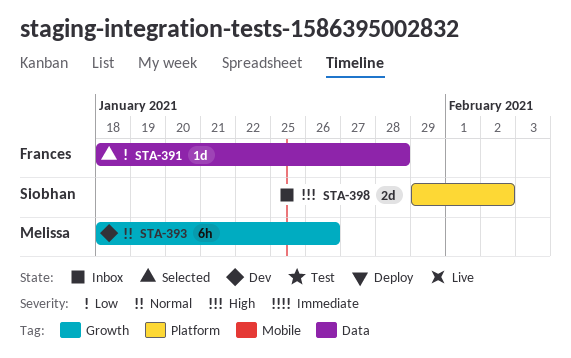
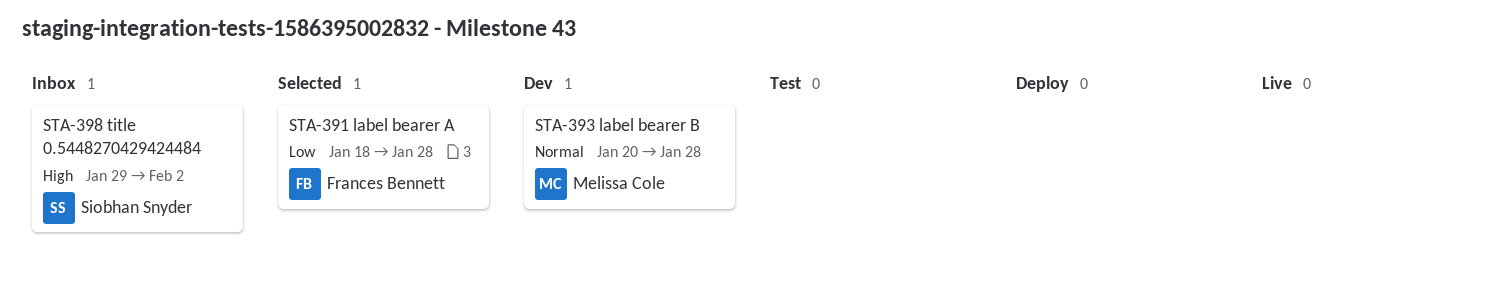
STA-393, start: Jan 18 -> Jan 20
STA-393, due: Jan 26 -> Jan 28

